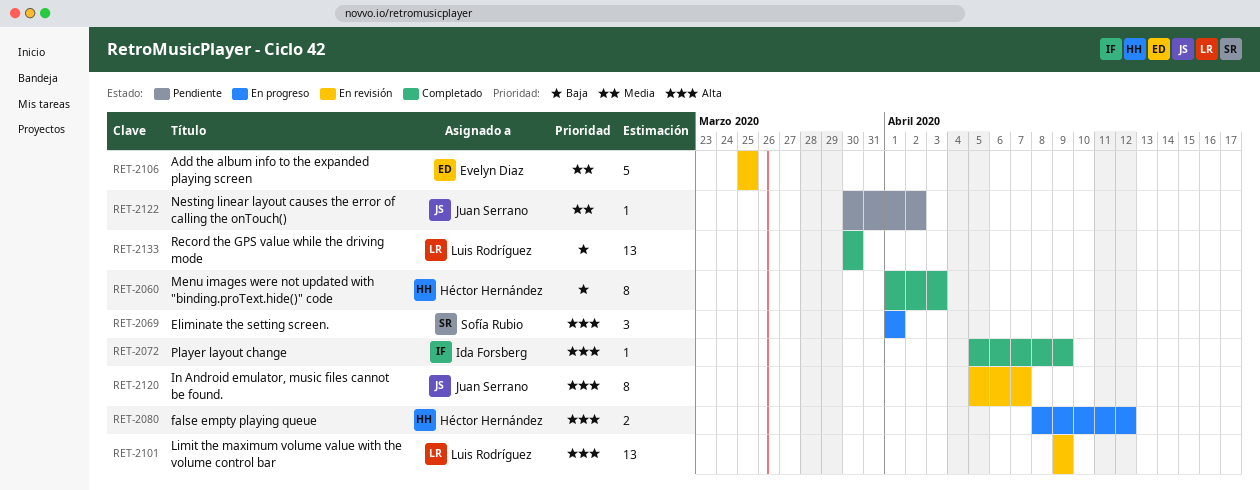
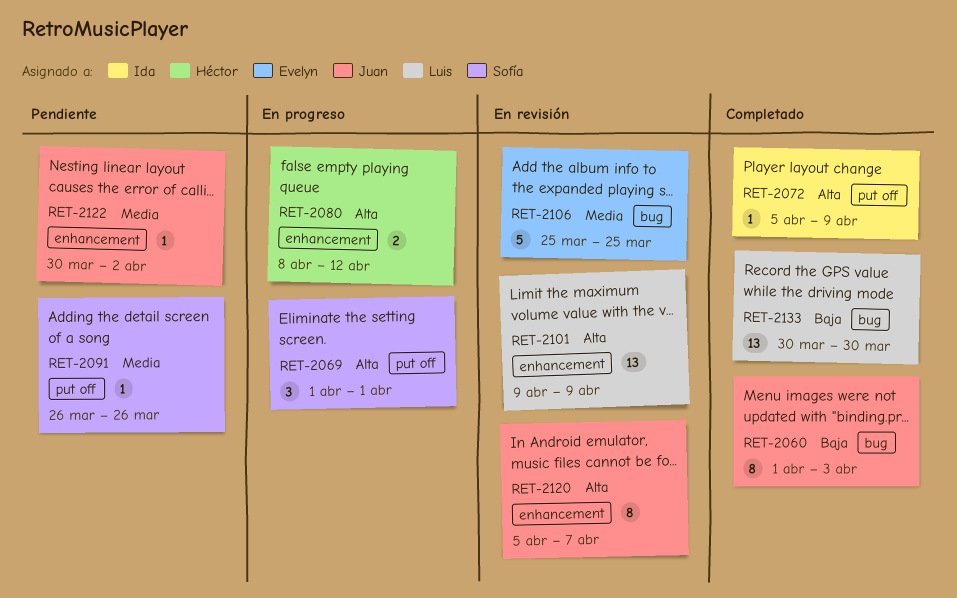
RET-2060, owner: Héctor Hernández -> Juan Serrano
RET-2091: none -> present

